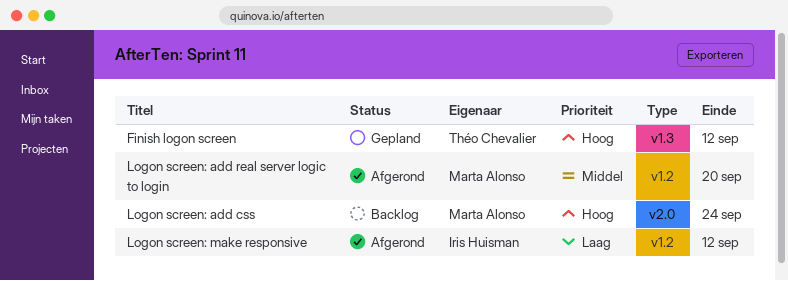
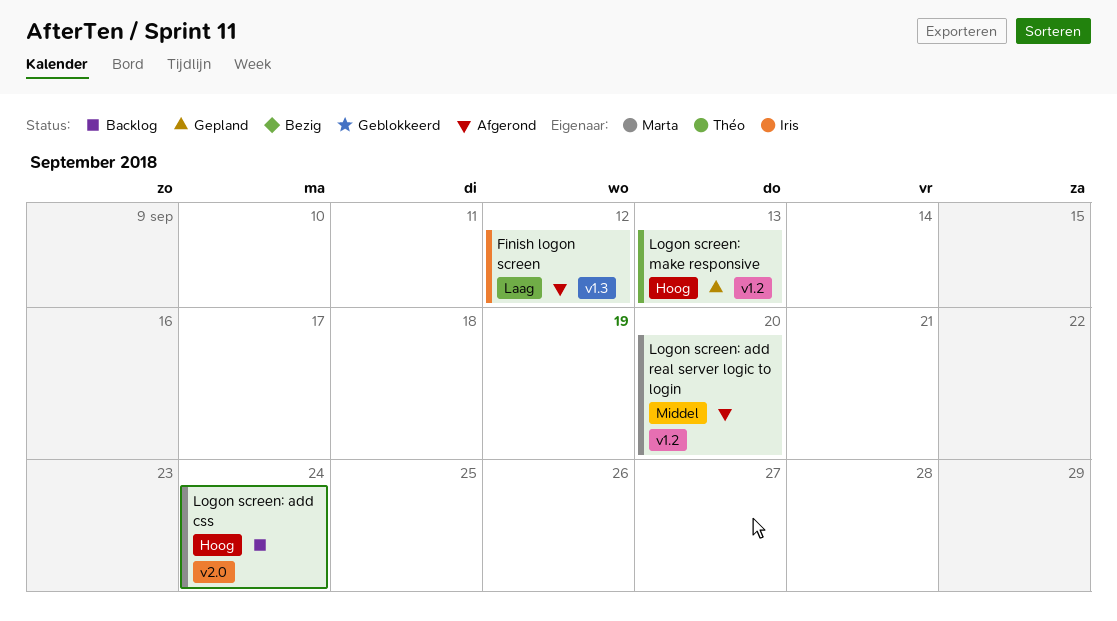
Finish logon screen, status: Gepland -> Afgerond
Finish logon screen, owner: Théo Chevalier -> Iris Huisman
Finish logon screen, priority: Hoog -> Laag
Logon screen: make responsive, status: Afgerond -> Gepland
Logon screen: make responsive, owner: Iris Huisman -> Théo Chevalier
Logon screen: make responsive, priority: Laag -> Hoog
Logon screen: make responsive, due: Sep 12 -> Sep 13

